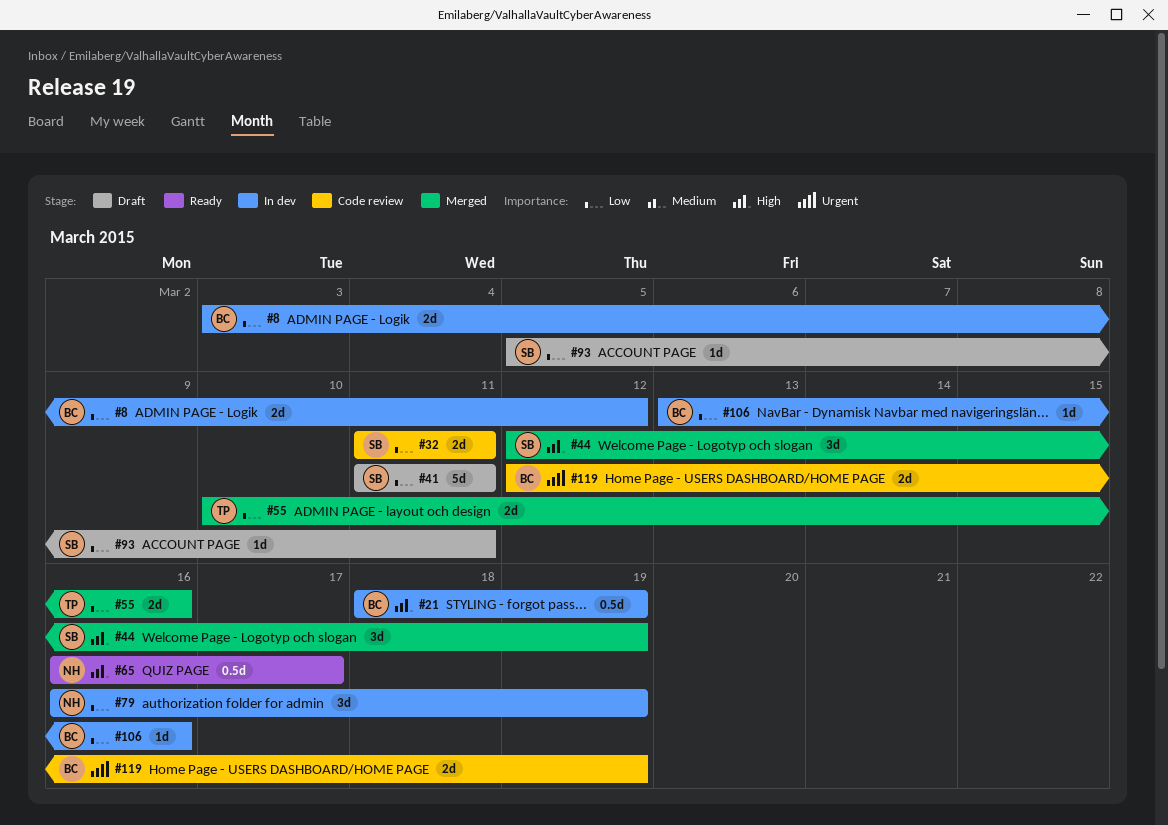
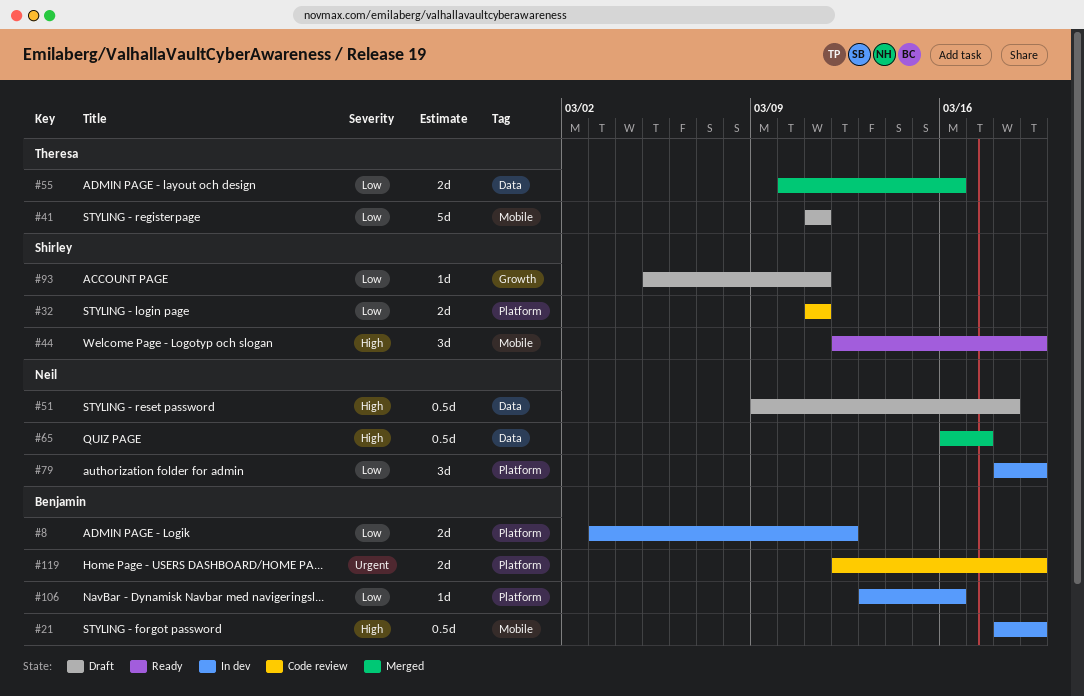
#41, owner: Shirley -> Theresa
#44, status: Merged -> Ready
#51: none -> present
#65, status: Ready -> Merged
#79, start: Mar 16 -> Mar 18

